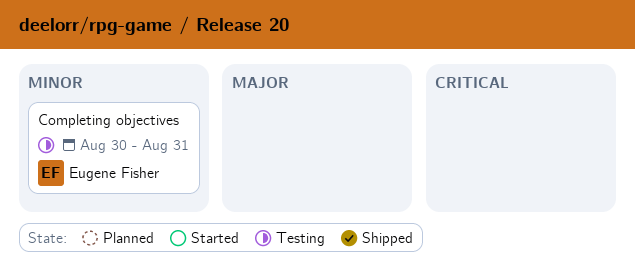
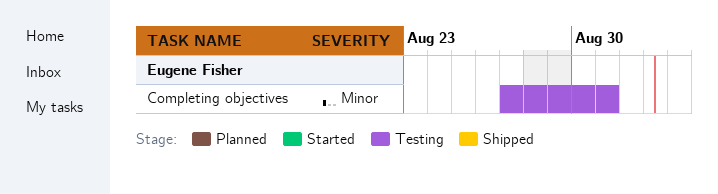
Completing objectives, start: Aug 30 -> Aug 27

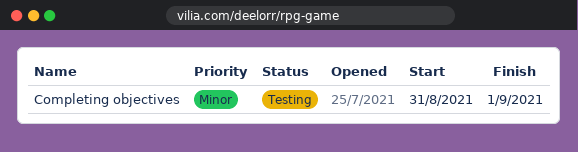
Completing objectives, start: Aug 27 -> Aug 31
Completing objectives, due: Aug 31 -> Sep 1

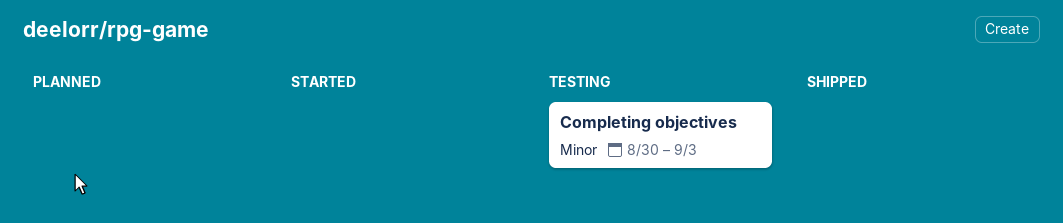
Completing objectives, start: Aug 31 -> Aug 30
Completing objectives, due: Sep 1 -> Sep 3

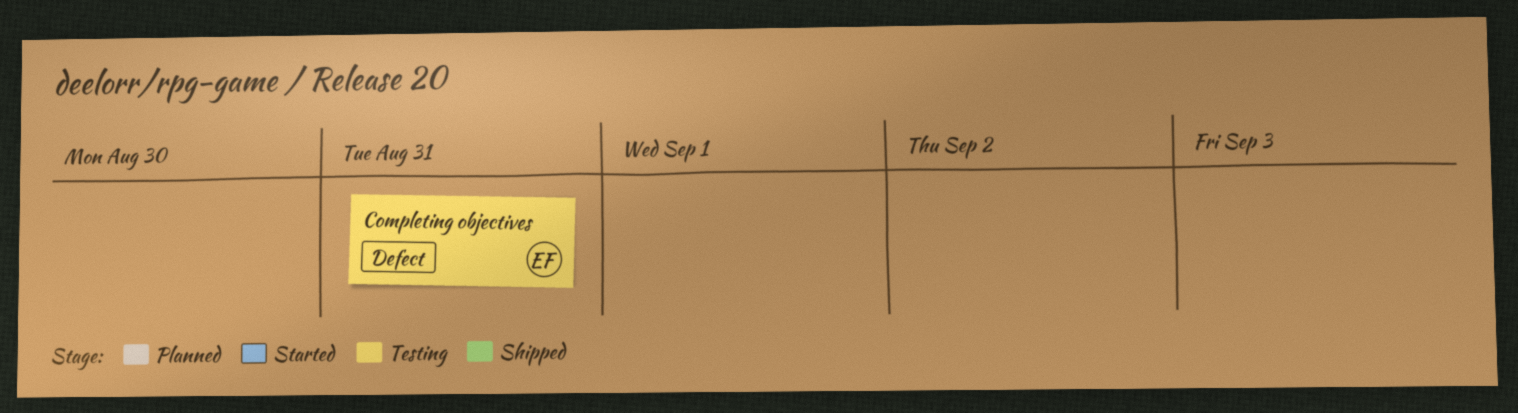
Completing objectives, due: Sep 3 -> Aug 31

